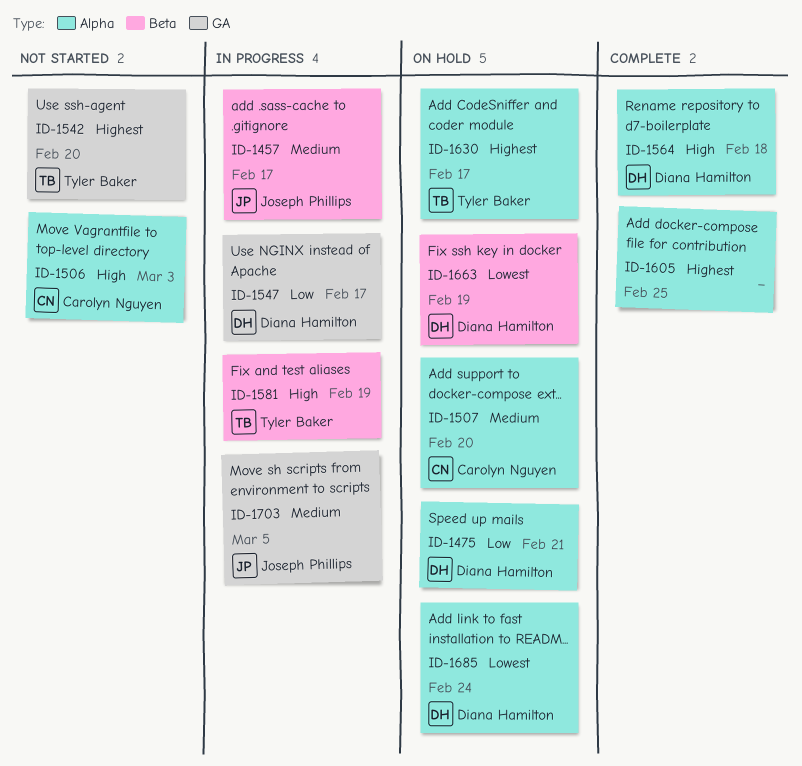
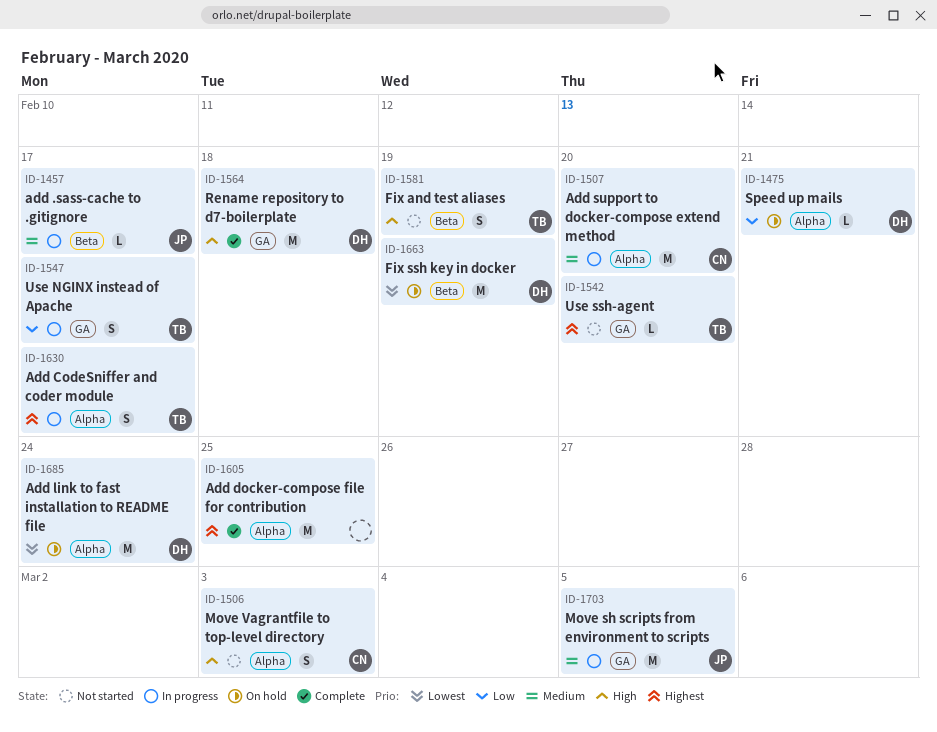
ID-1507, status: On hold -> In progress
ID-1547, owner: Diana Hamilton -> Tyler Baker
ID-1564, label: Alpha -> GA
ID-1581, status: In progress -> Not started
ID-1630, status: On hold -> In progress

